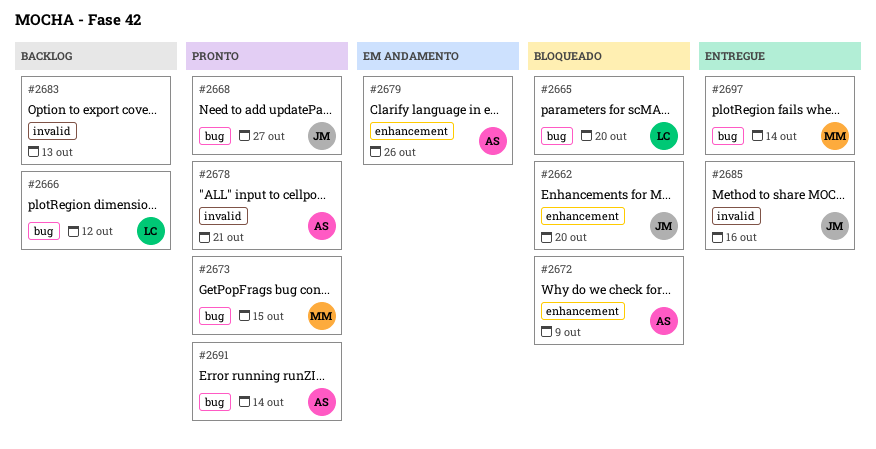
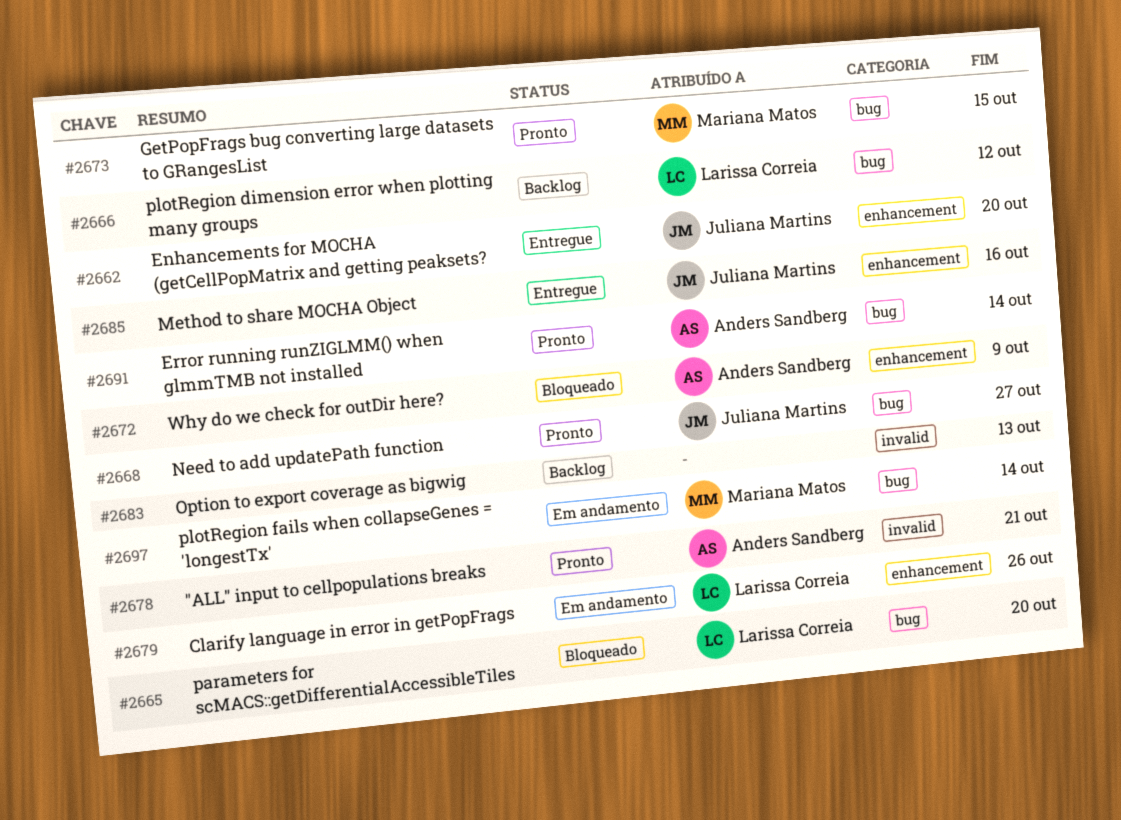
#2662, status: Bloqueado -> Entregue
#2679, owner: Anders Sandberg -> Larissa Correia
#2685, label: invalid -> enhancement
#2697, status: Entregue -> Em andamento

